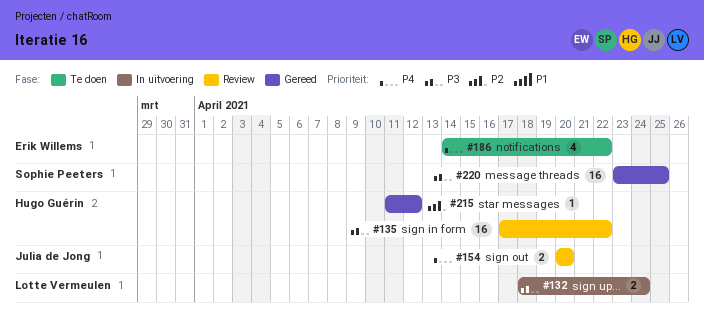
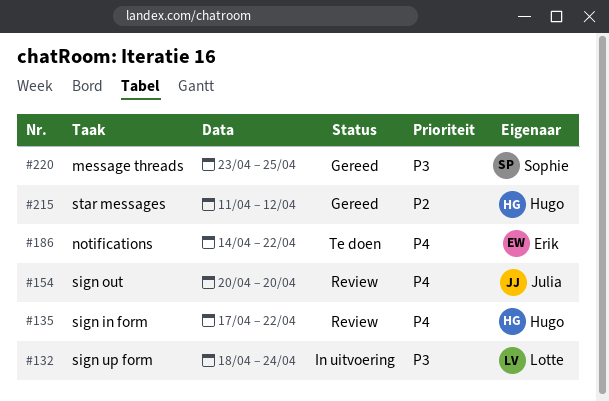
#135, priority: P3 -> P4

